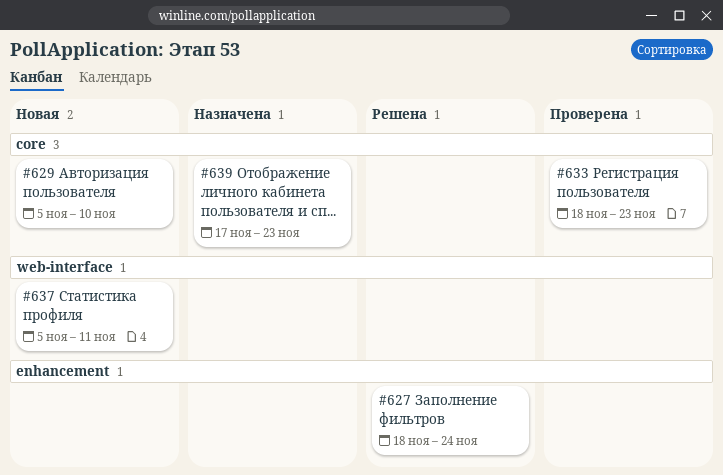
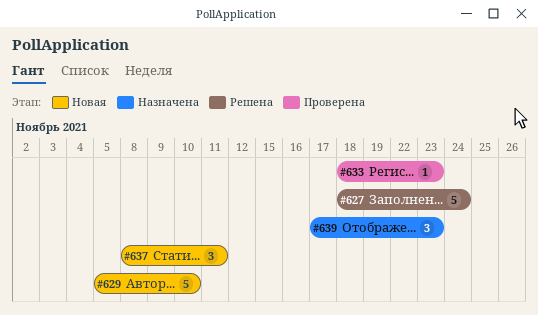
#637, start: Nov 5 -> Nov 8

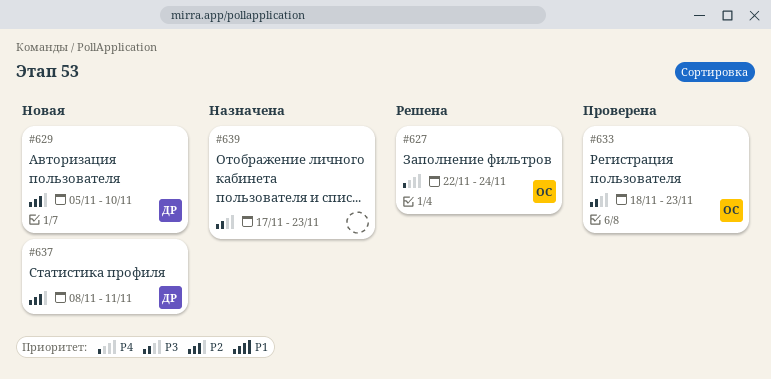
#627, start: Nov 18 -> Nov 22

